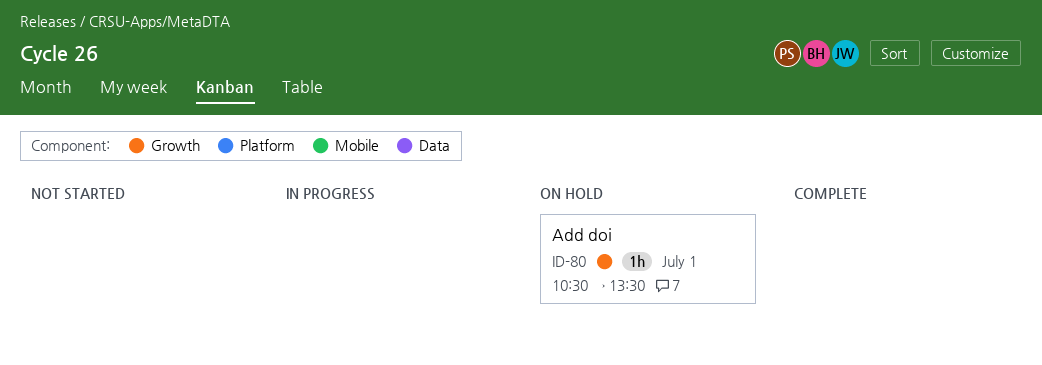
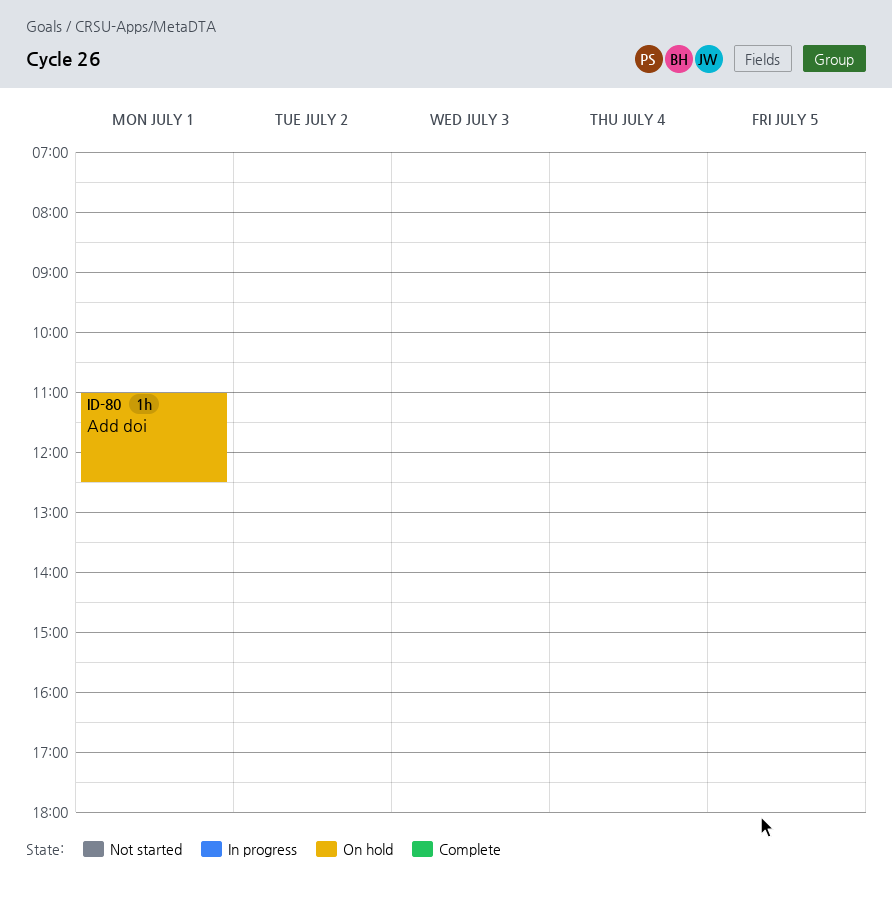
ID-80, begins: 10:30 -> 11:00
ID-80, ends: 13:30 -> 12:30

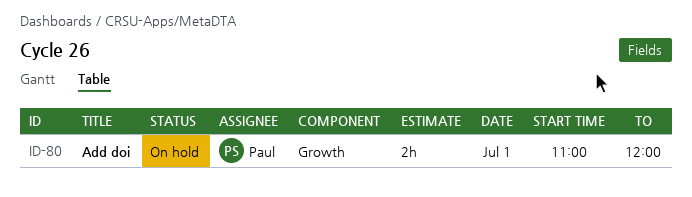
ID-80, estimate: 1h -> 2h
ID-80, ends: 12:30 -> 12:00

